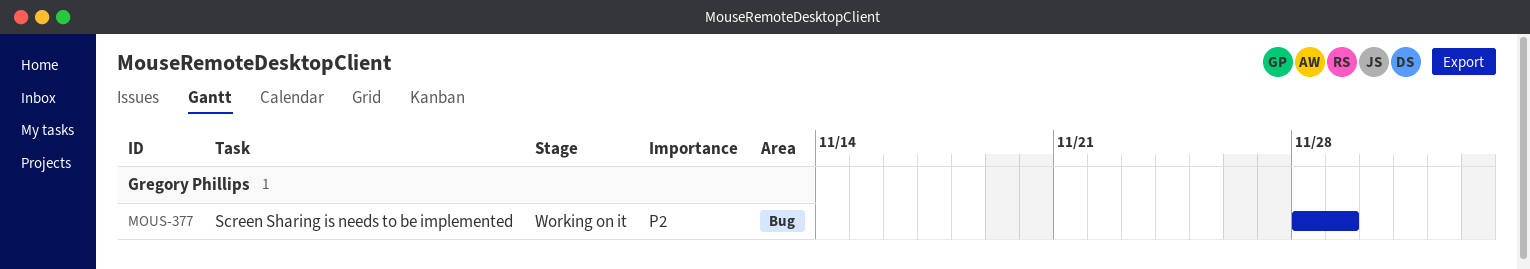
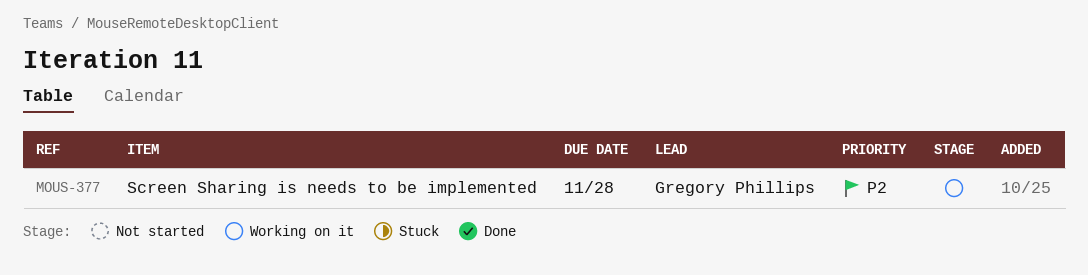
MOUS-377, due: Nov 29 -> Nov 28

